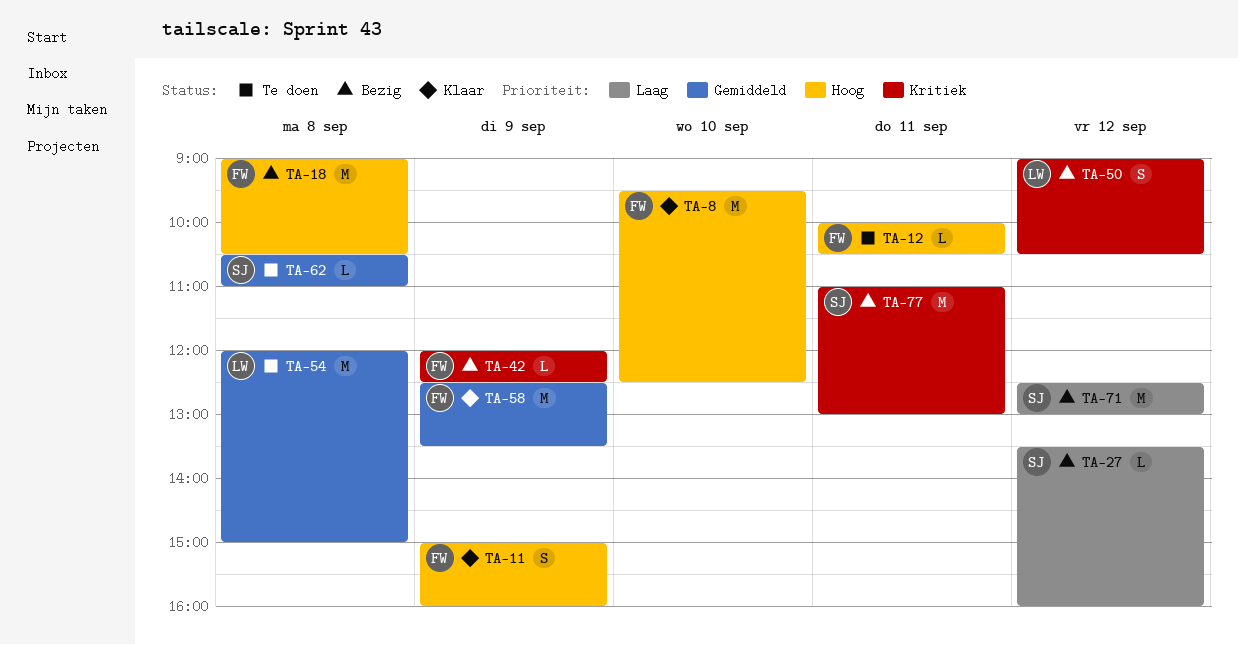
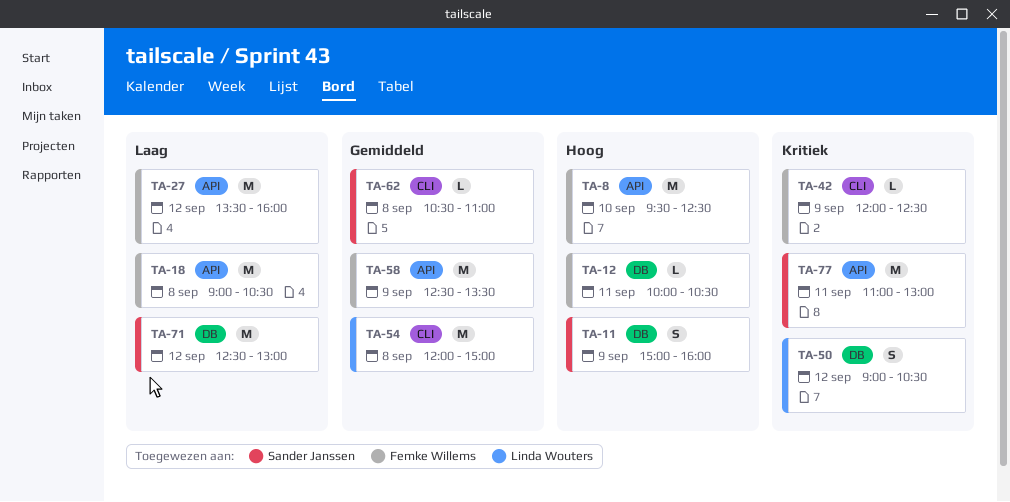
TA-11, owner: Femke Willems -> Sander Janssen
TA-18, priority: Hoog -> Laag
TA-27, owner: Sander Janssen -> Femke Willems
TA-27, estimate: L -> M

